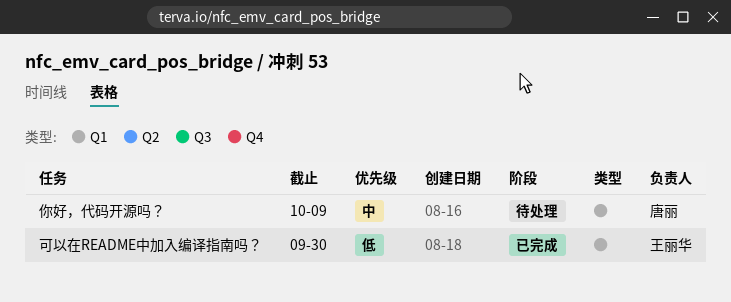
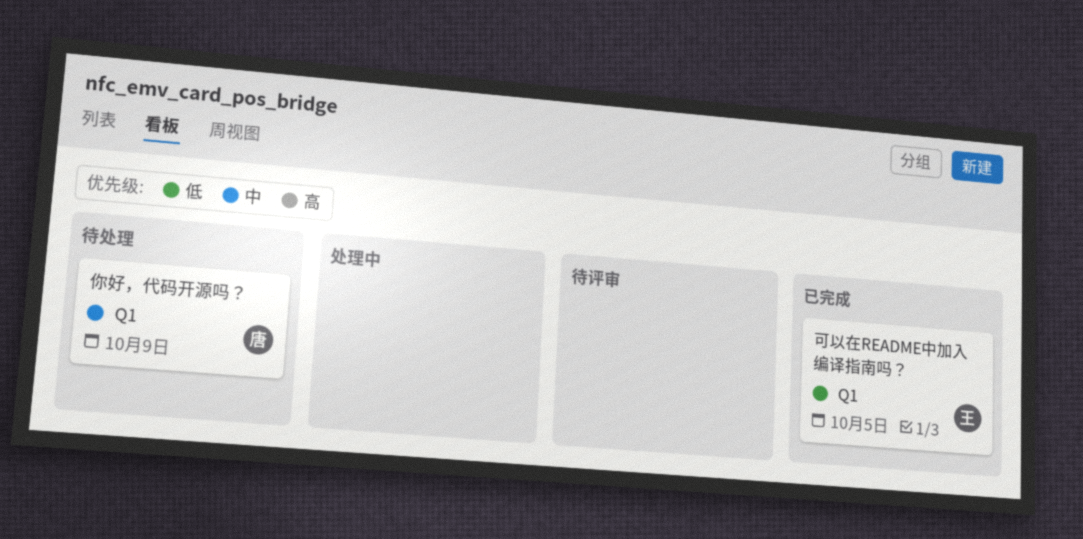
可以在README中加入编译指南吗？, due: Sep 30 -> Oct 5

